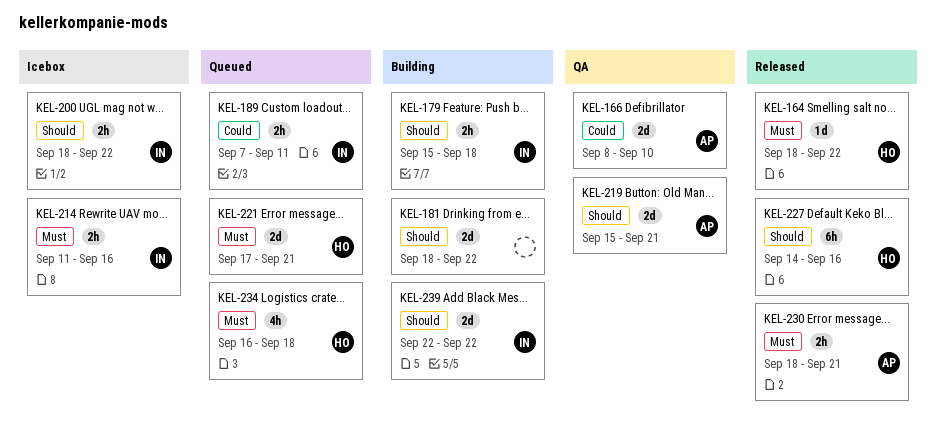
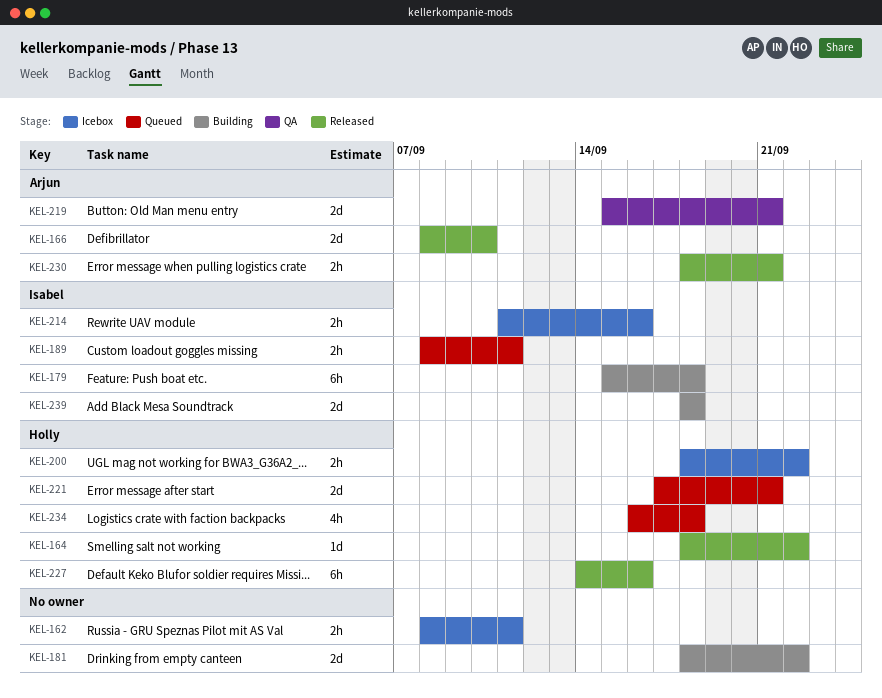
KEL-162: none -> present
KEL-166, status: QA -> Released
KEL-179, estimate: 2h -> 6h
KEL-189, start: Sep 7 -> Sep 8
KEL-200, owner: Isabel -> Holly
KEL-239, start: Sep 22 -> Sep 18
KEL-239, due: Sep 22 -> Sep 18

